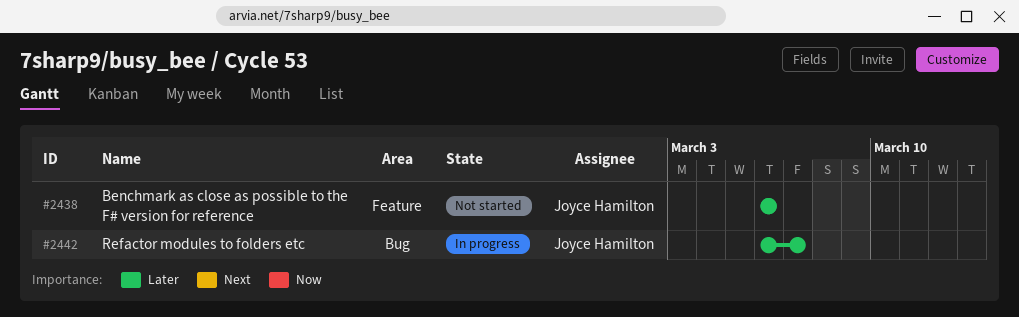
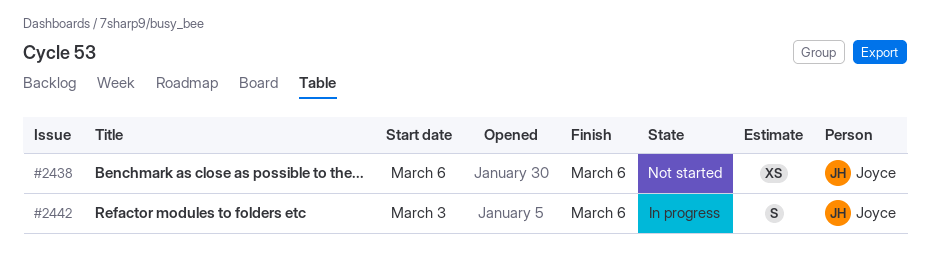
#2442, start: Mar 6 -> Mar 3
#2442, due: Mar 7 -> Mar 6

